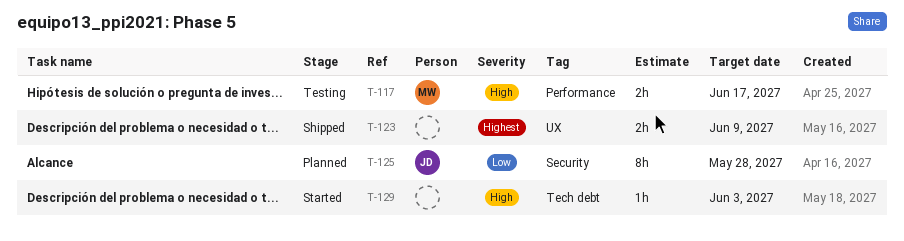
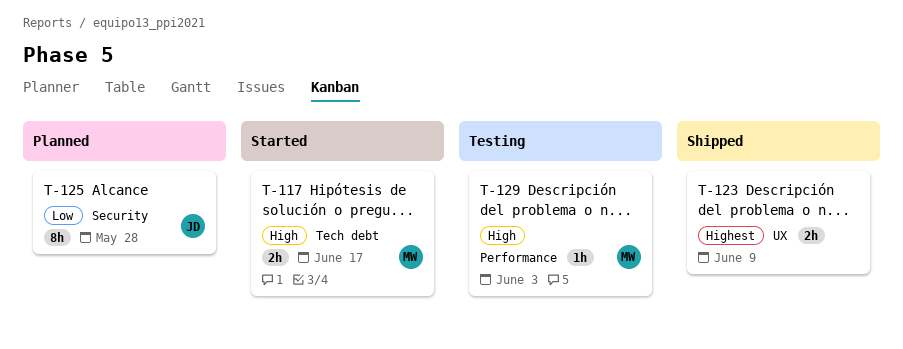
T-117, status: Testing -> Started
T-117, label: Performance -> Tech debt
T-129, status: Started -> Testing
T-129, owner: none -> MW
T-129, label: Tech debt -> Performance

